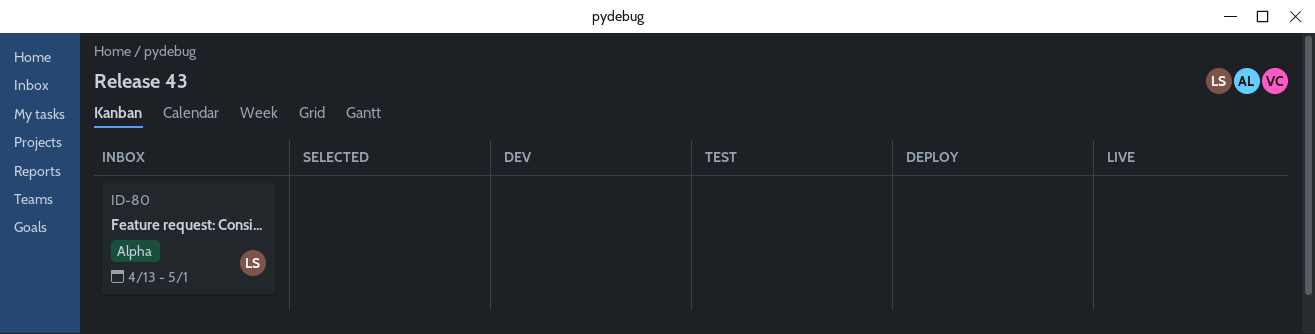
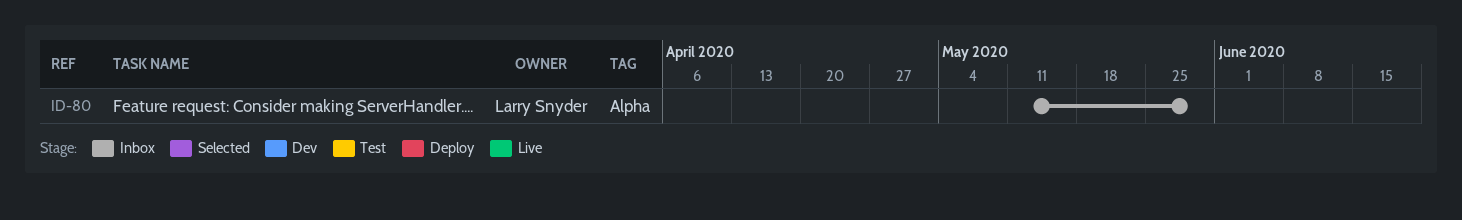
ID-80, start: Apr 13 -> May 11
ID-80, due: May 1 -> May 29

